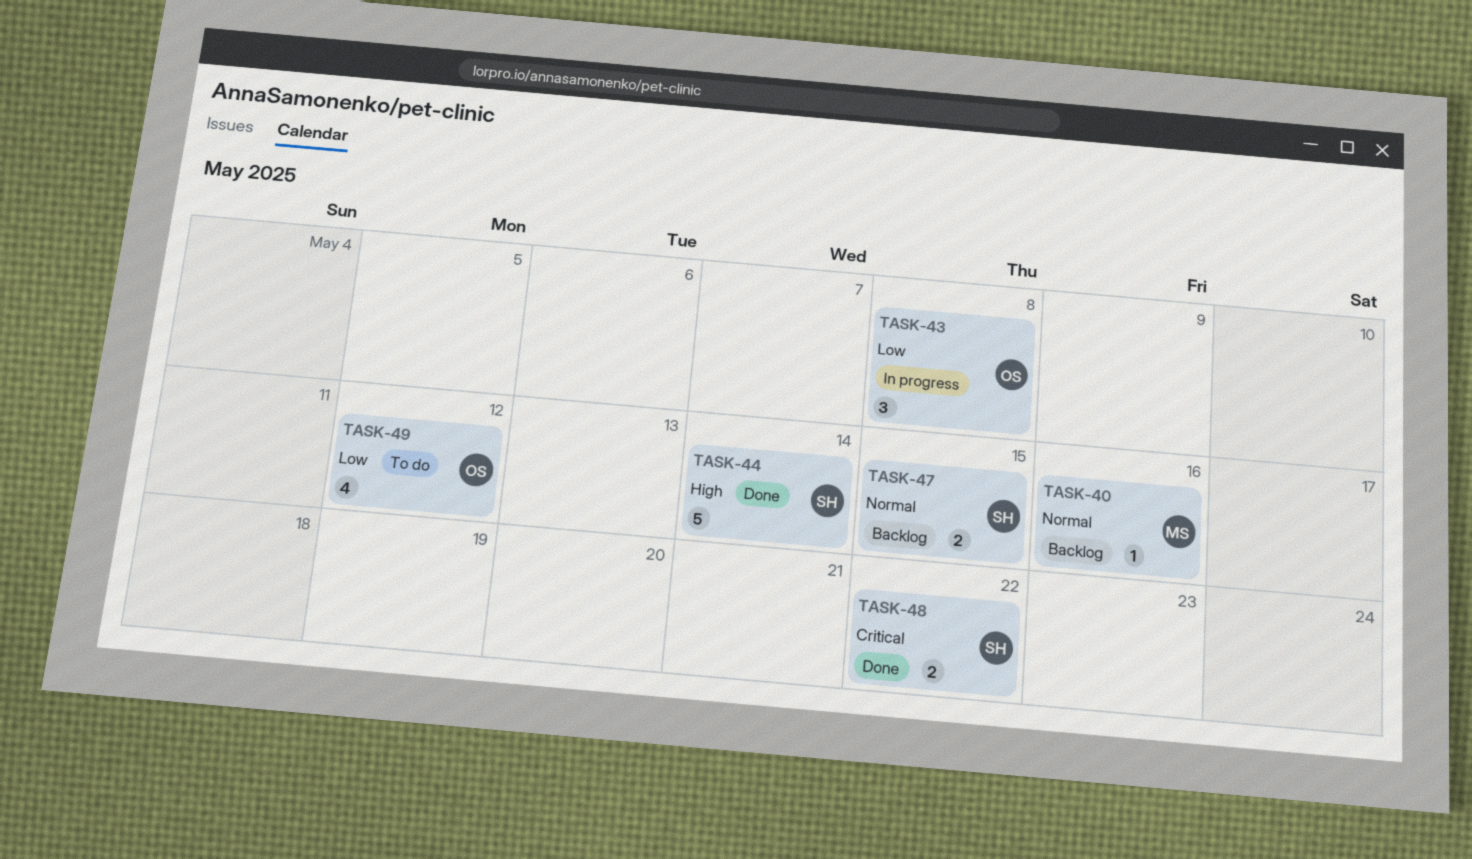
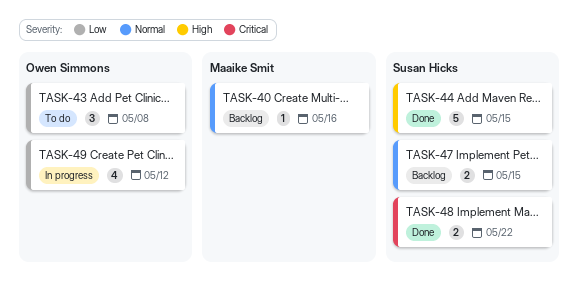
TASK-43, status: In progress -> To do
TASK-44, due: May 14 -> May 15
TASK-49, status: To do -> In progress

